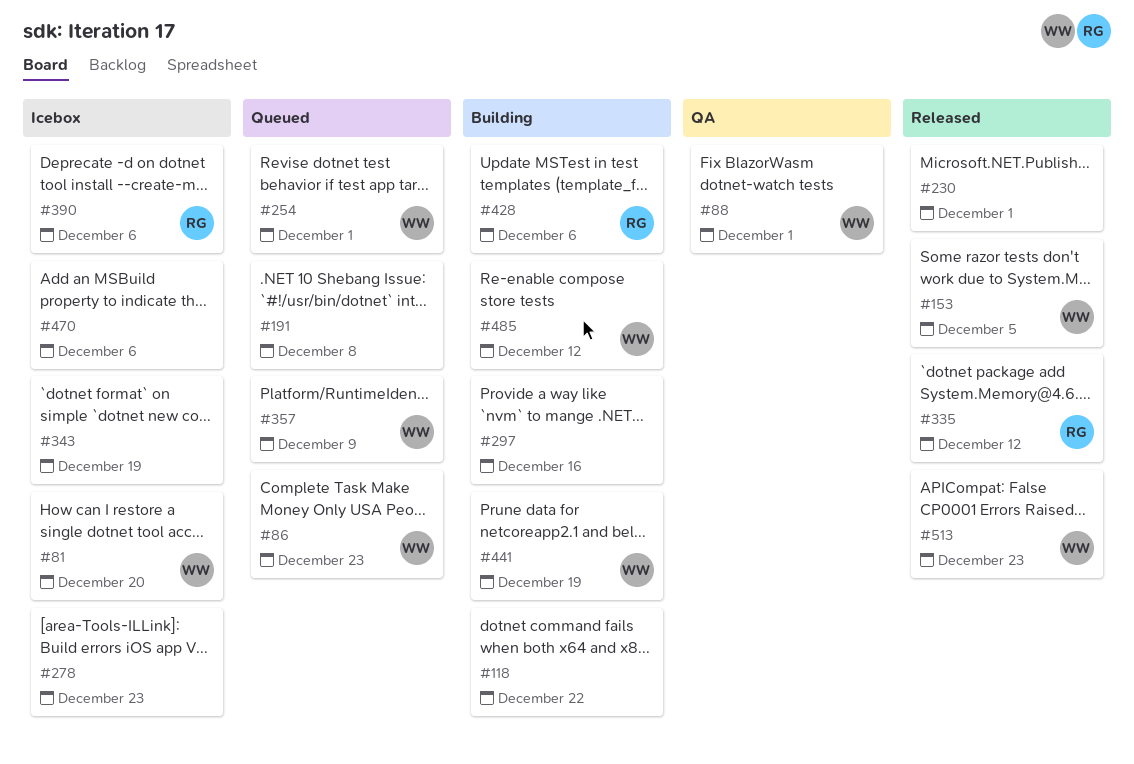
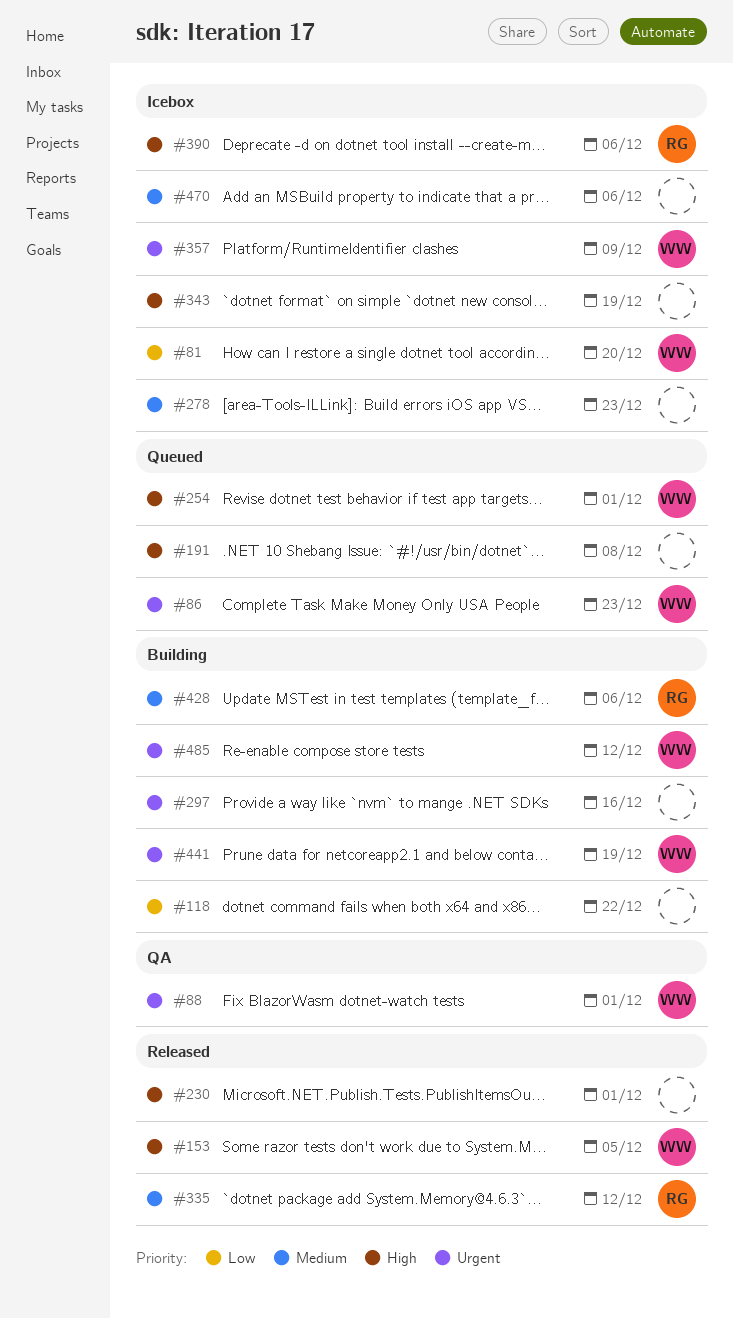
#357, status: Queued -> Icebox
#513: present -> none

